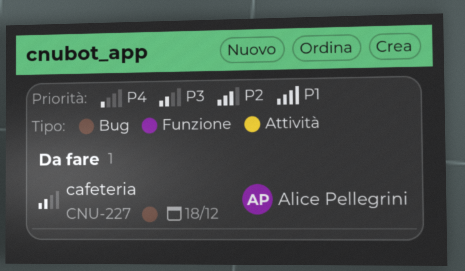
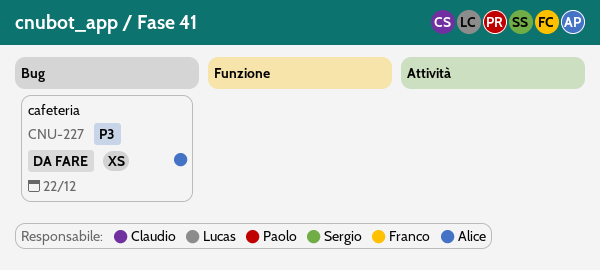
CNU-227, due: Dec 18 -> Dec 22

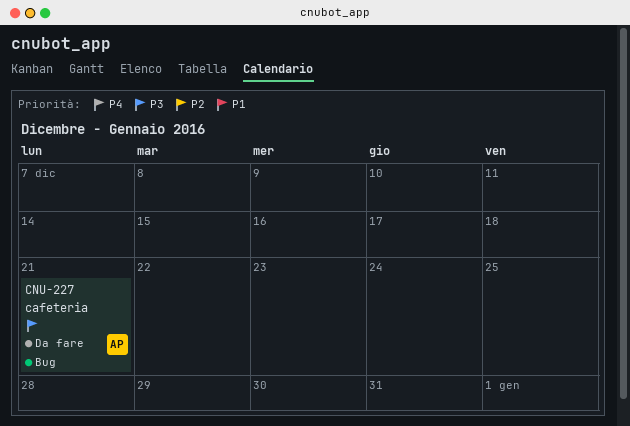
CNU-227, due: Dec 22 -> Dec 21

